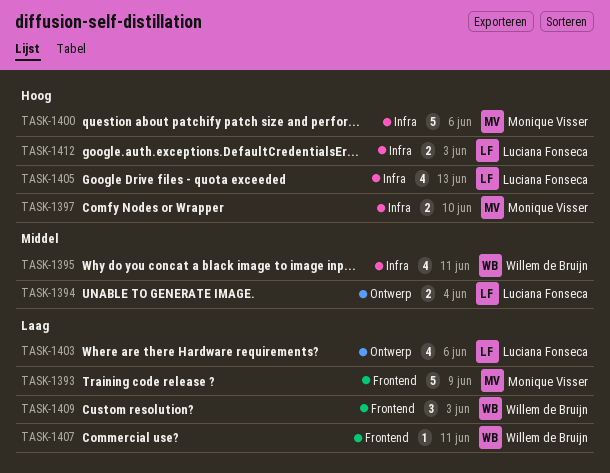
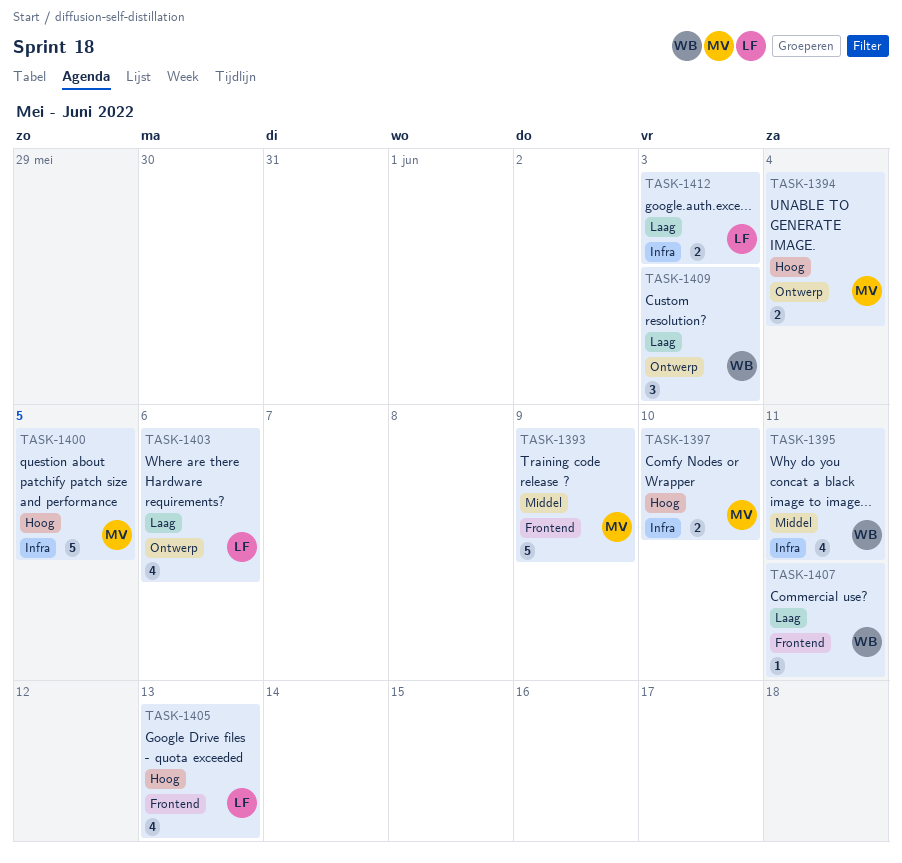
TASK-1393, priority: Laag -> Middel
TASK-1394, owner: Luciana Fonseca -> Monique Visser
TASK-1394, priority: Middel -> Hoog
TASK-1400, due: Jun 6 -> Jun 5
TASK-1405, label: Infra -> Frontend
TASK-1409, label: Frontend -> Ontwerp
TASK-1412, priority: Hoog -> Laag

